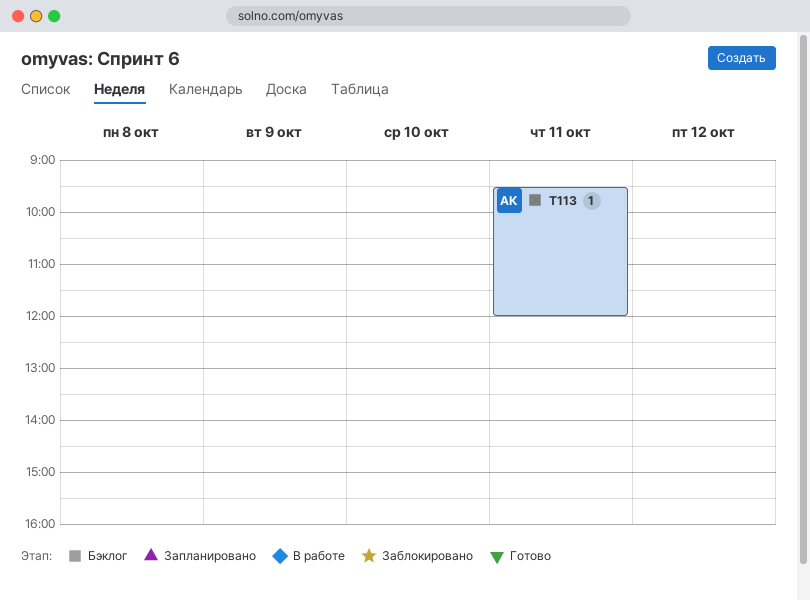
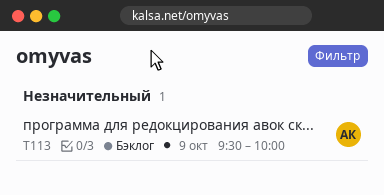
T113, day: Oct 11 -> Oct 9
T113, ends: 12:00 -> 10:00

